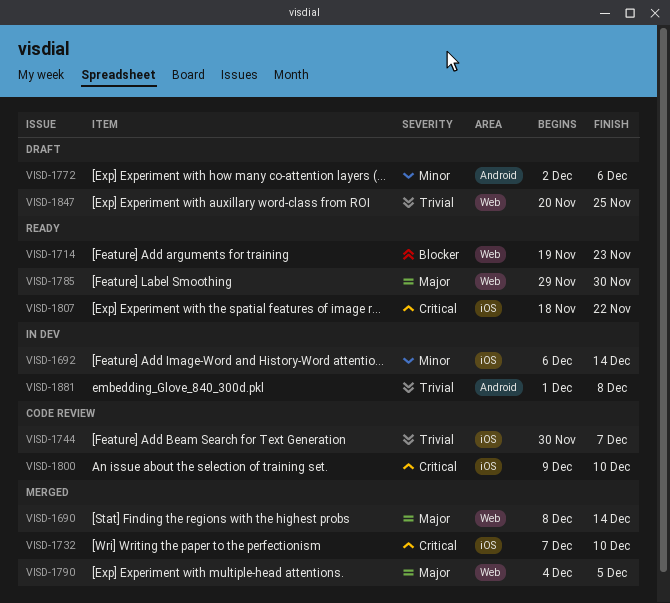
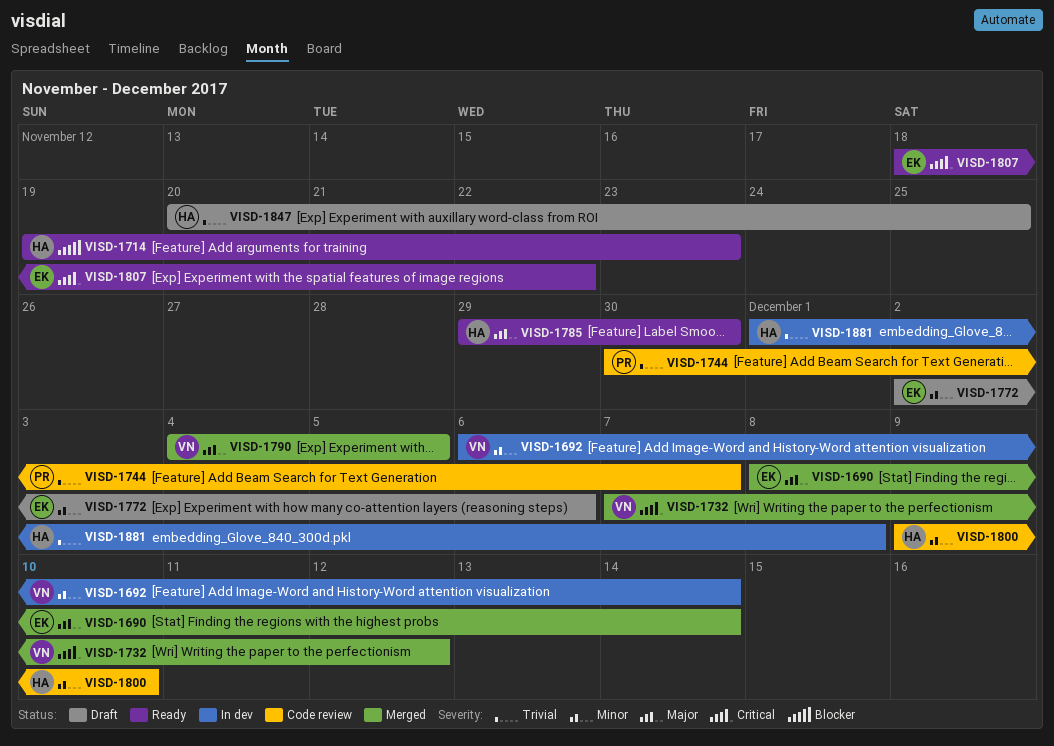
VISD-1732, due: Dec 10 -> Dec 12
VISD-1800, priority: Critical -> Minor

